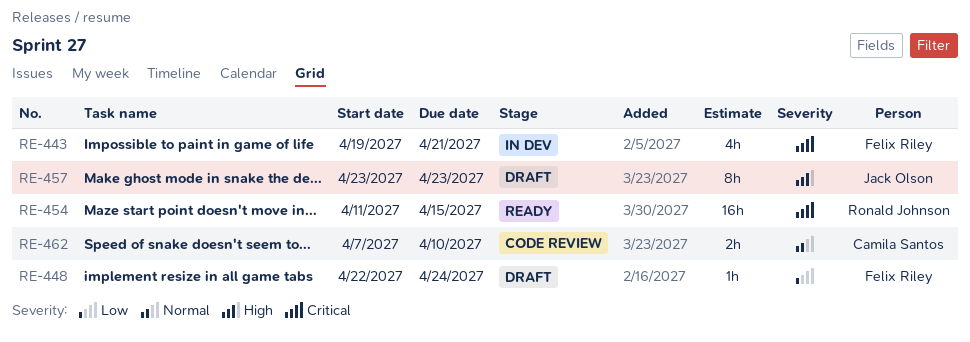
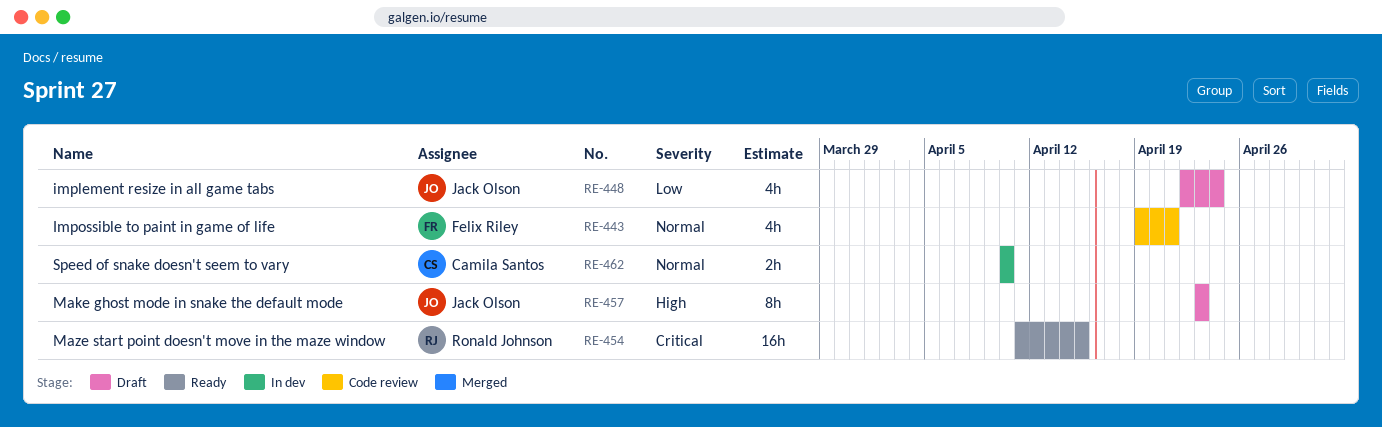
RE-443, status: In dev -> Code review
RE-443, priority: Critical -> Normal
RE-448, owner: Felix Riley -> Jack Olson
RE-448, estimate: 1h -> 4h
RE-462, status: Code review -> In dev
RE-462, start: Apr 7 -> Apr 10

